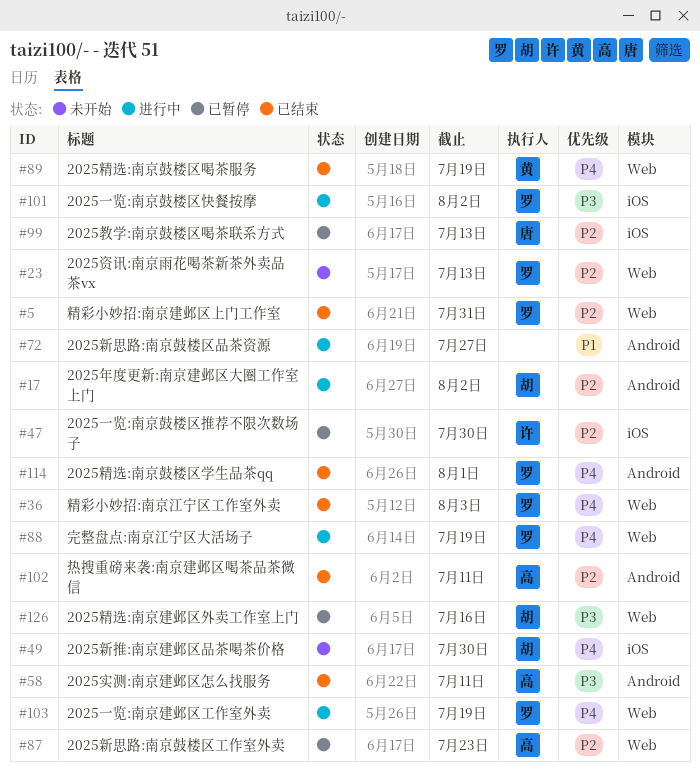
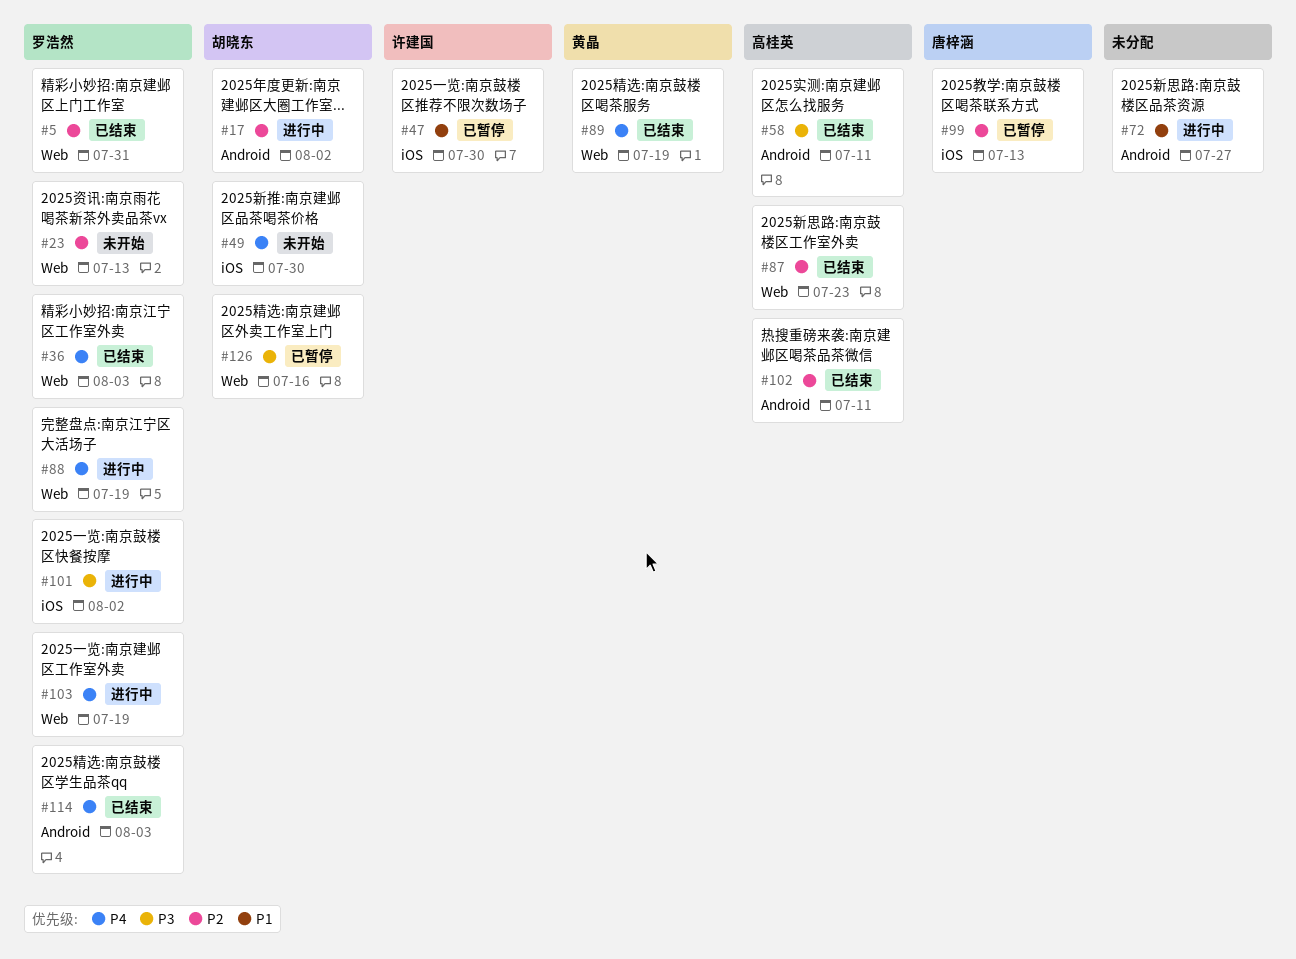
#47, priority: P2 -> P1
#87, status: 已暂停 -> 已结束
#114, due: Aug 1 -> Aug 3

